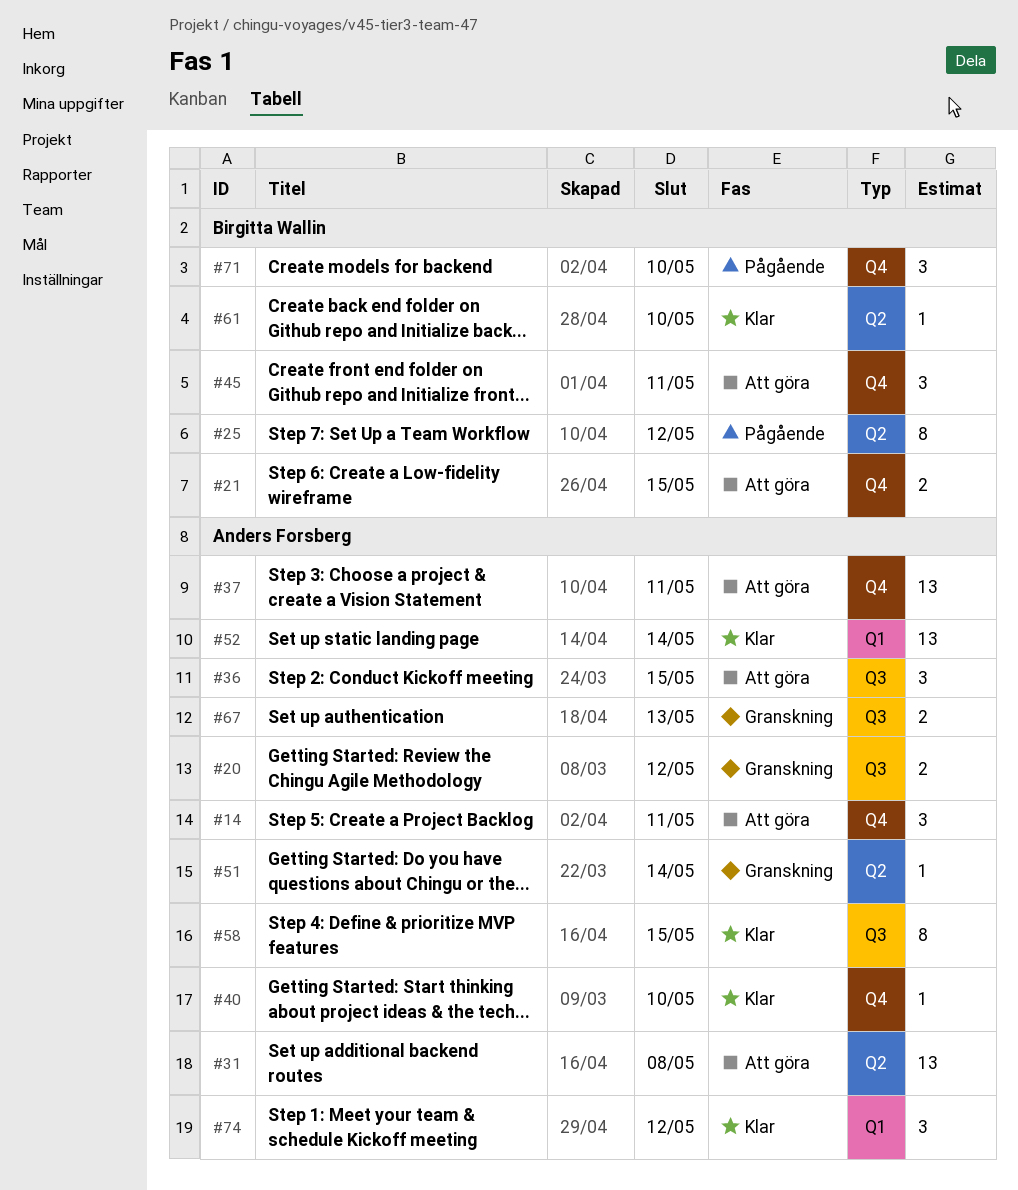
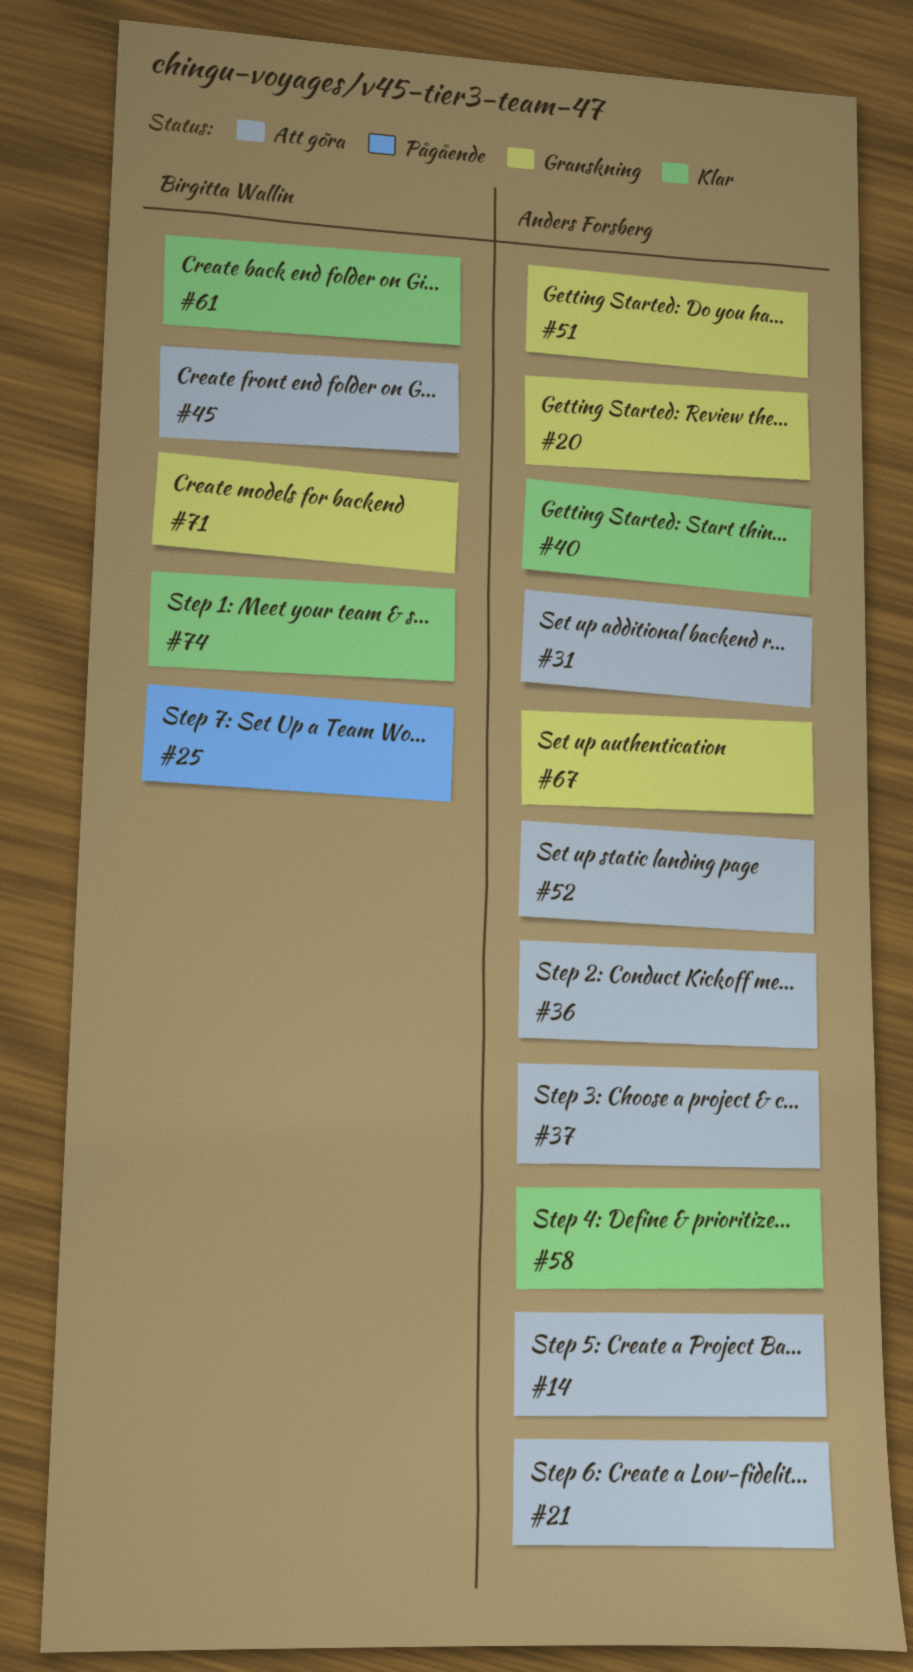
#21, owner: Birgitta Wallin -> Anders Forsberg
#52, status: Klar -> Att göra
#71, status: Pågående -> Granskning
#74, owner: Anders Forsberg -> Birgitta Wallin

